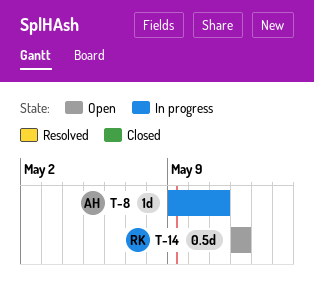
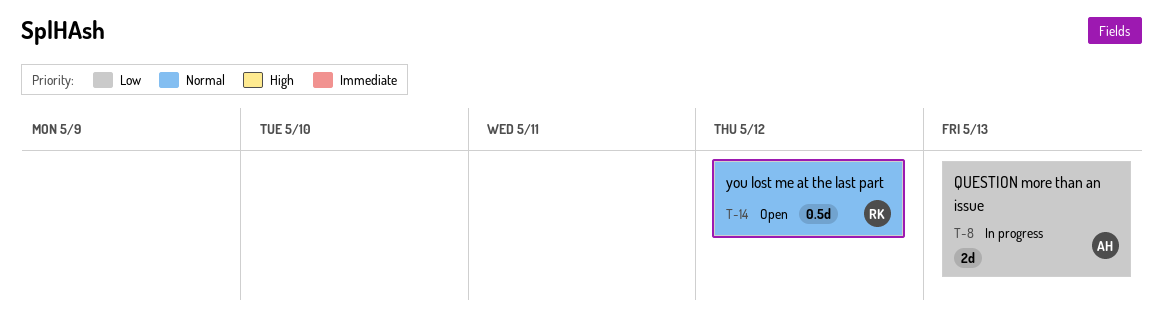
T-8, estimate: 1d -> 2d
T-8, due: May 11 -> May 13

